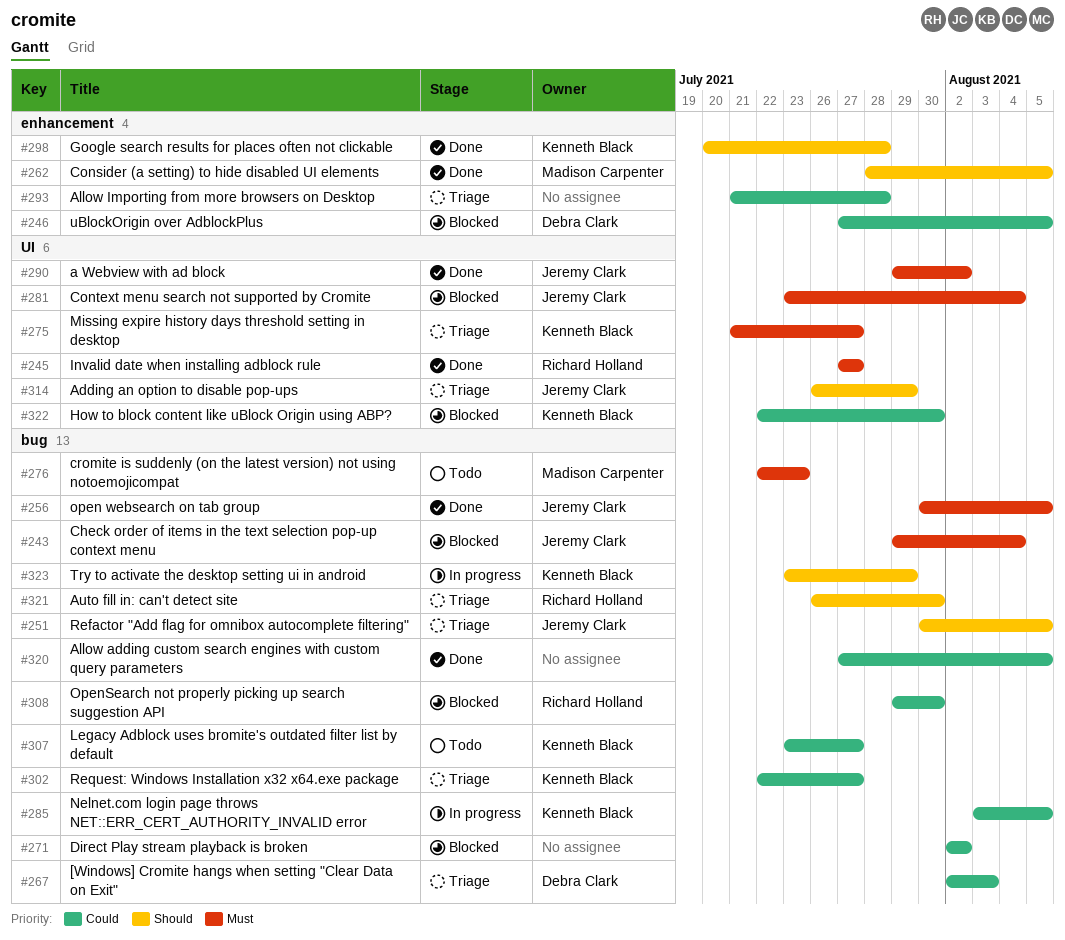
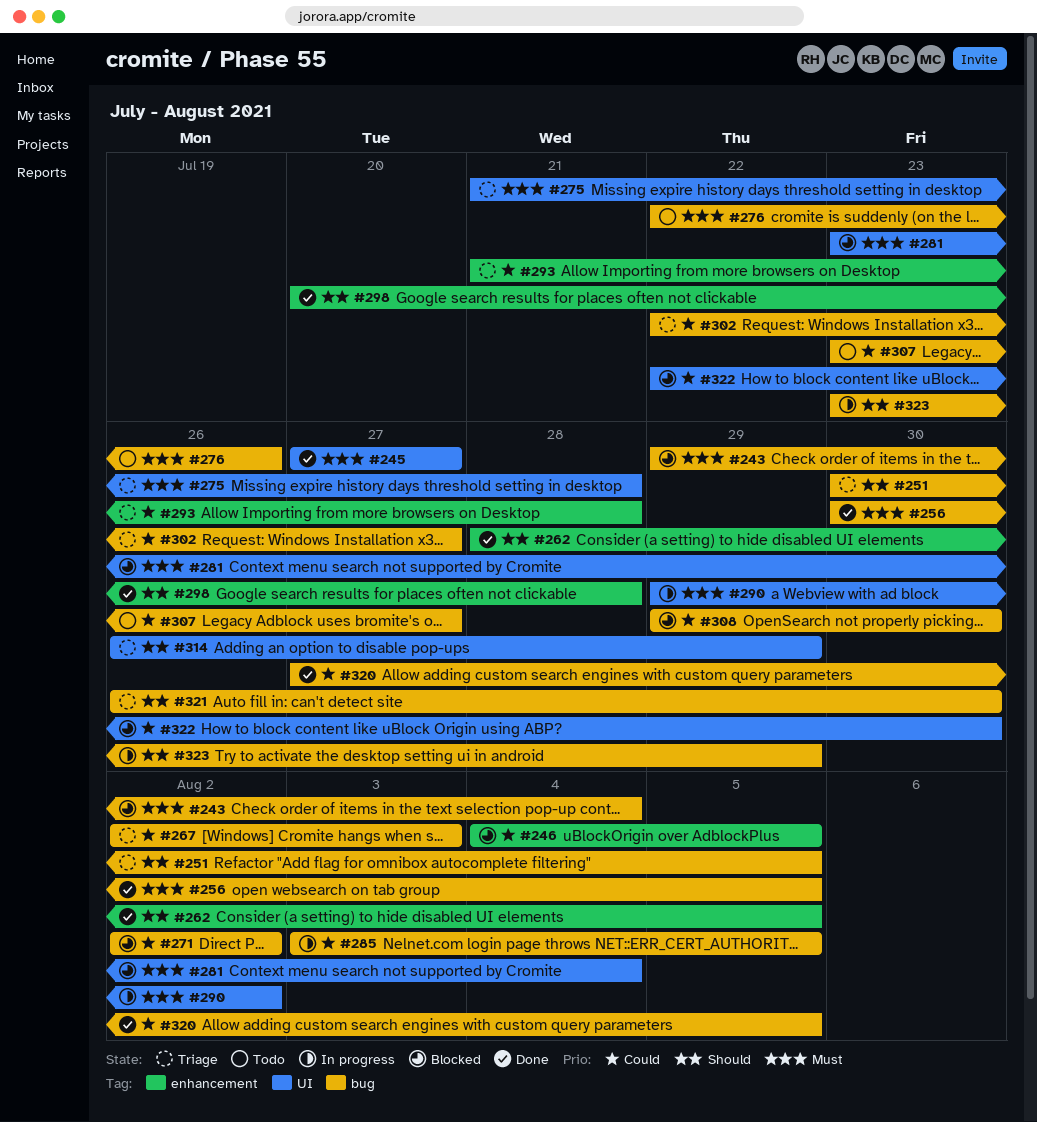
#246, start: Jul 27 -> Aug 4
#275, due: Jul 27 -> Jul 28
#276, due: Jul 23 -> Jul 26
#290, status: Done -> In progress

